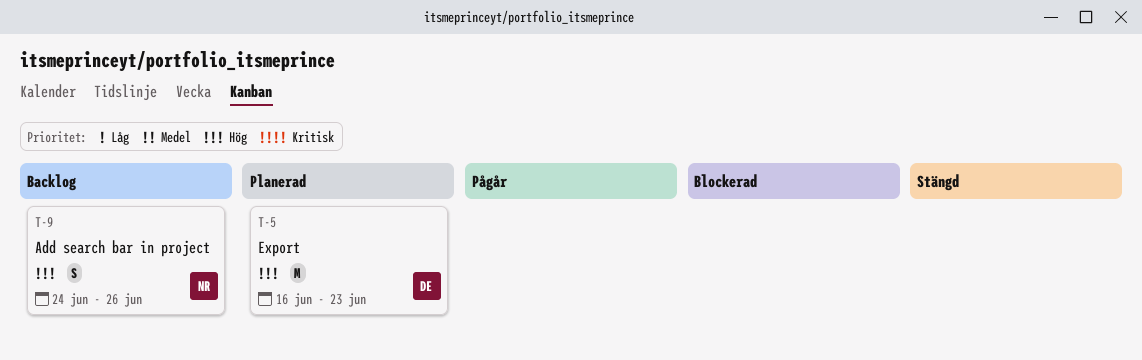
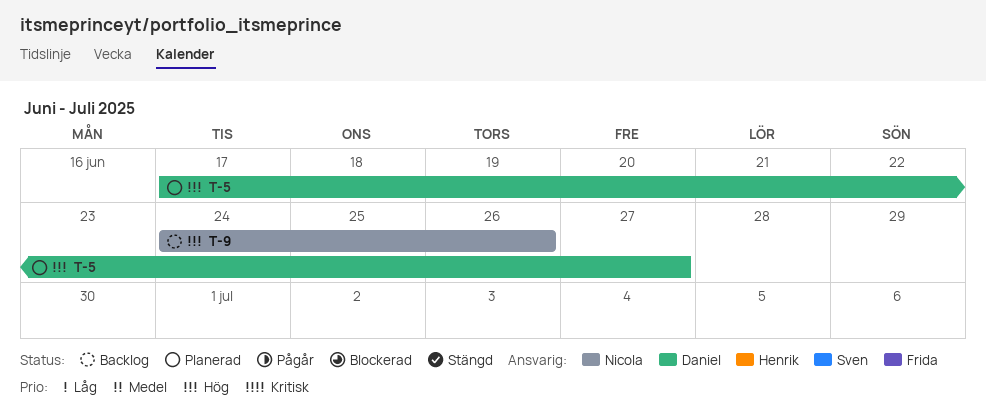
T-5, start: Jun 16 -> Jun 17
T-5, due: Jun 23 -> Jun 27

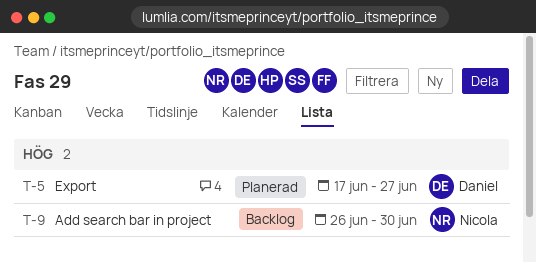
T-9, start: Jun 24 -> Jun 26
T-9, due: Jun 26 -> Jun 30

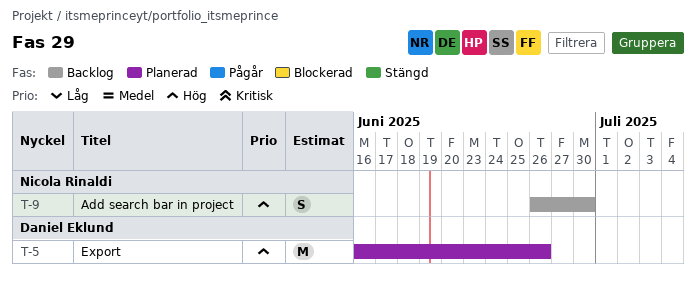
T-5, start: Jun 17 -> Jun 16
T-5, due: Jun 27 -> Jun 26

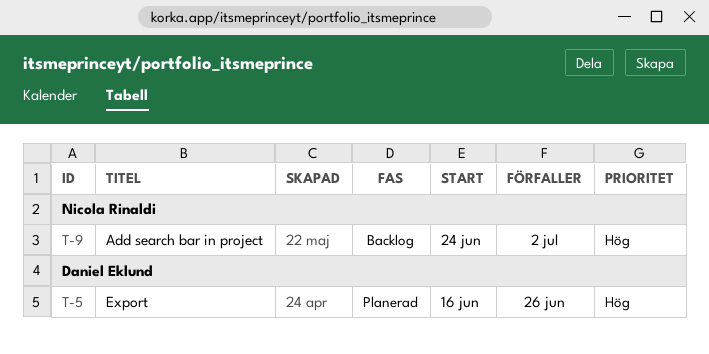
T-9, start: Jun 26 -> Jun 24
T-9, due: Jun 30 -> Jul 2

